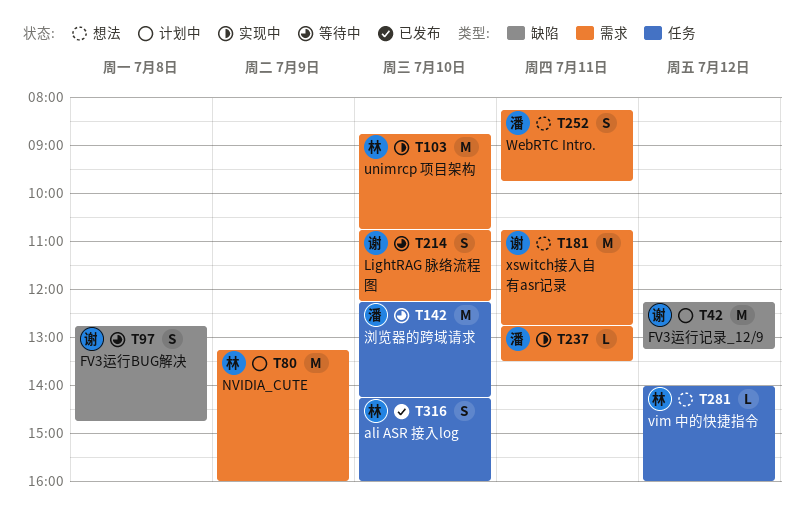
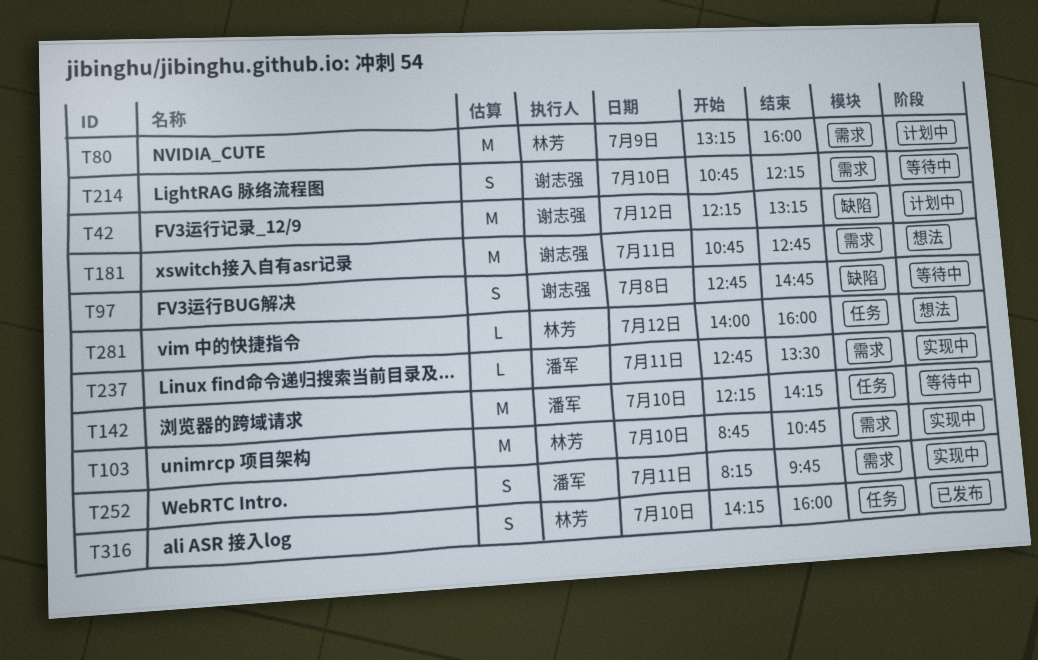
T252, status: 想法 -> 实现中

